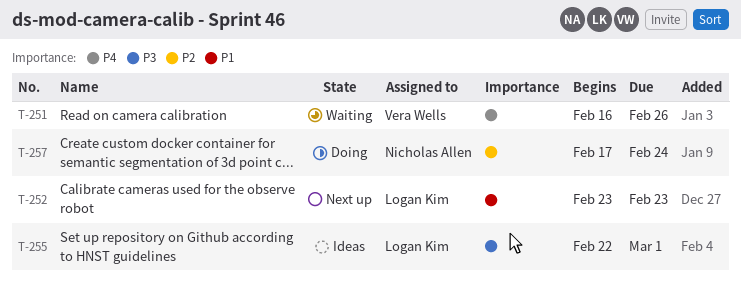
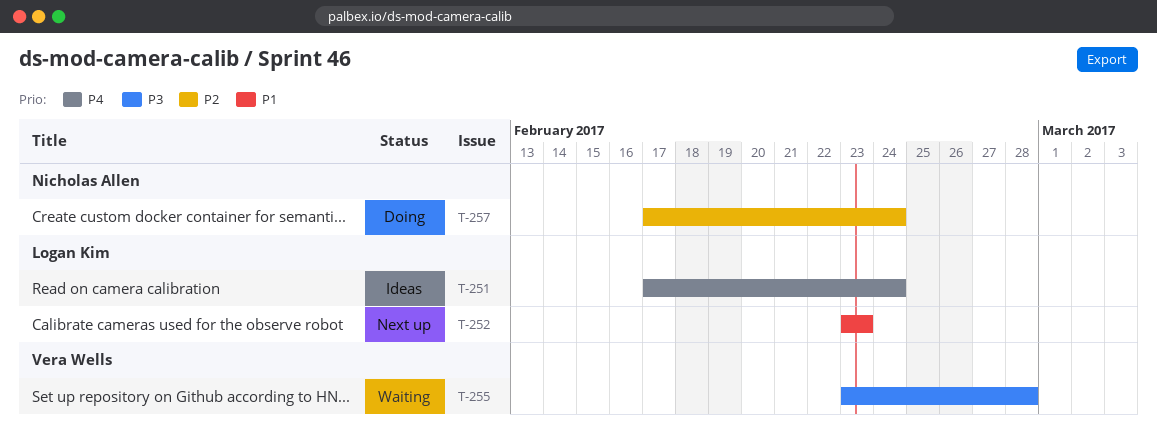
T-251, status: Waiting -> Ideas
T-251, owner: Vera Wells -> Logan Kim
T-251, start: Feb 16 -> Feb 17
T-251, due: Feb 26 -> Feb 24
T-255, status: Ideas -> Waiting
T-255, owner: Logan Kim -> Vera Wells
T-255, start: Feb 22 -> Feb 23
T-255, due: Mar 1 -> Feb 28

